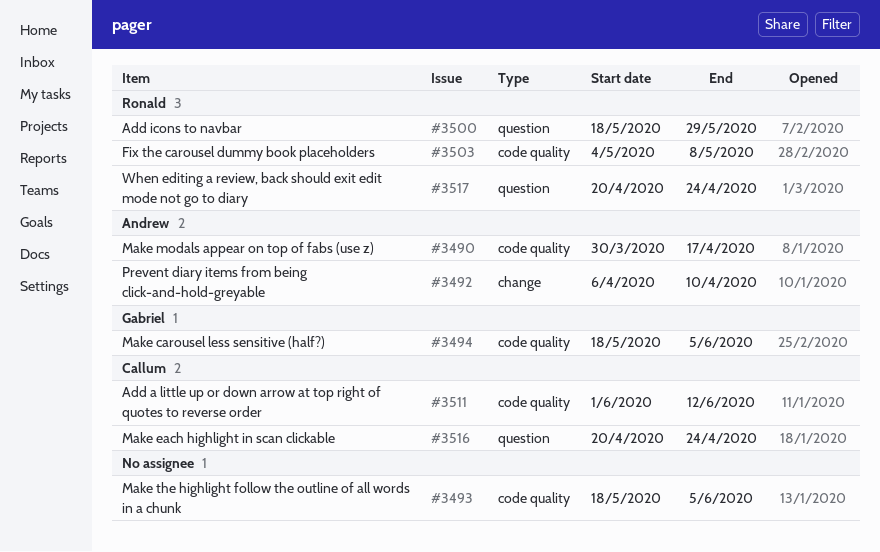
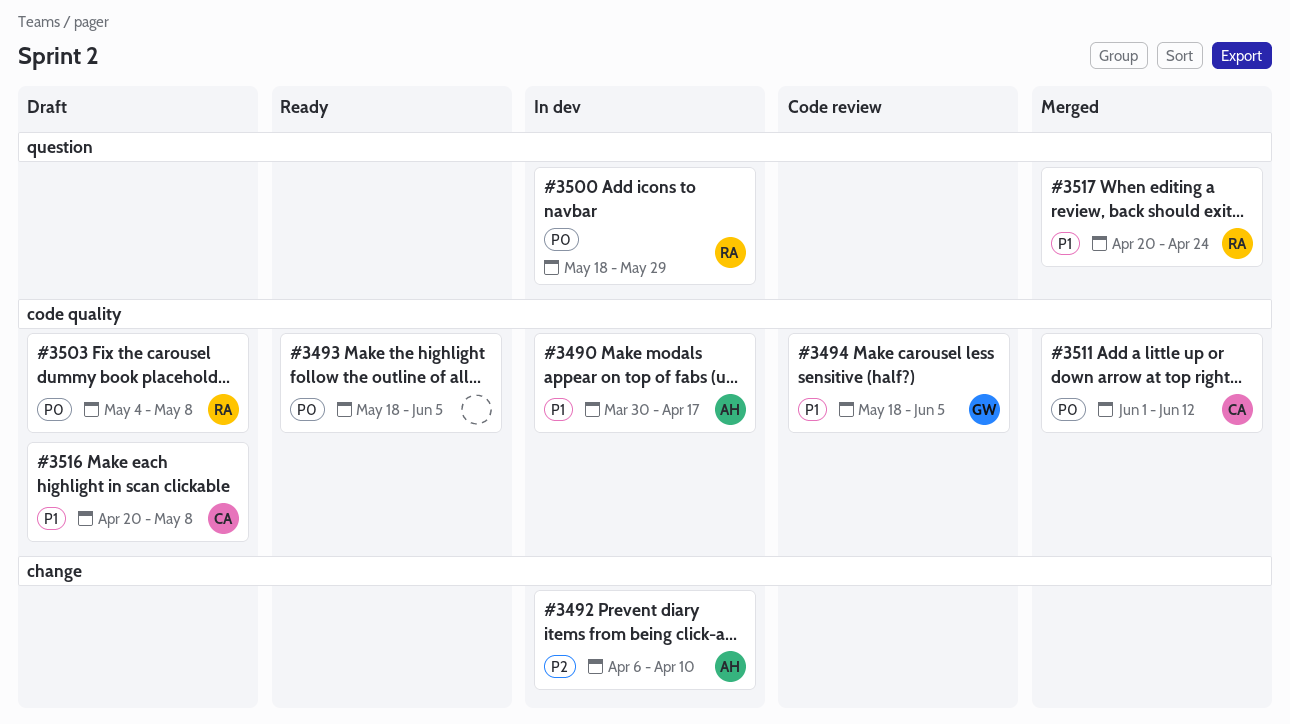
#3516, label: question -> code quality
#3516, due: Apr 24 -> May 8

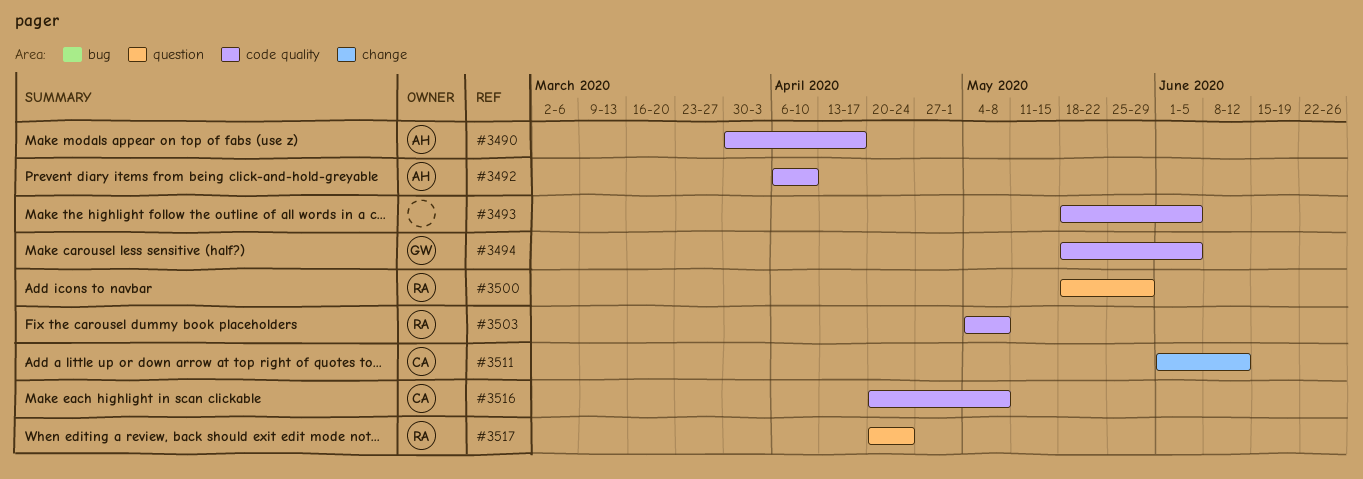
#3492, label: change -> code quality
#3511, label: code quality -> change

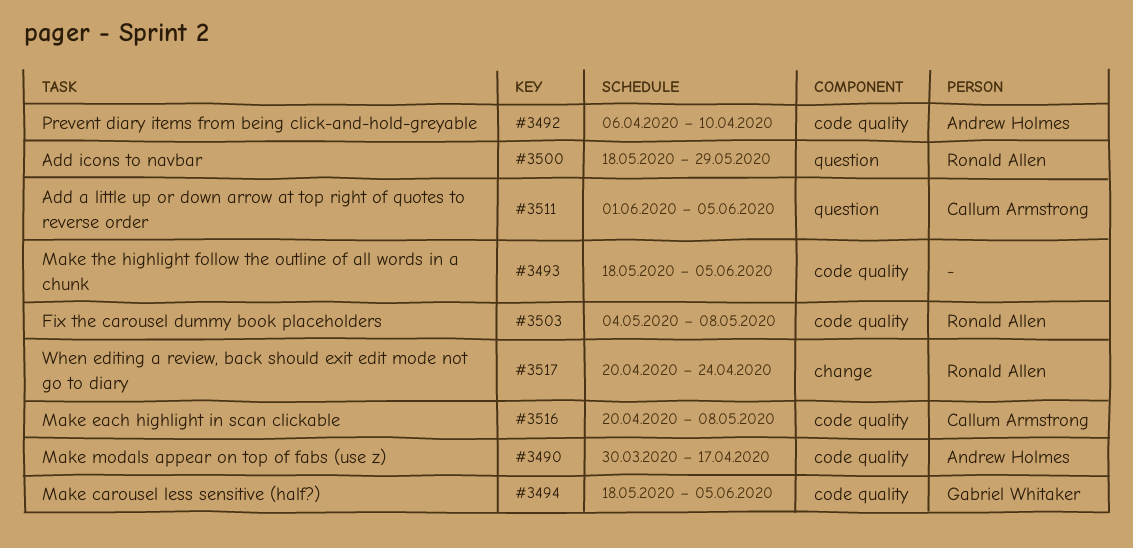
#3511, label: change -> question
#3511, due: Jun 12 -> Jun 5
#3517, label: question -> change

